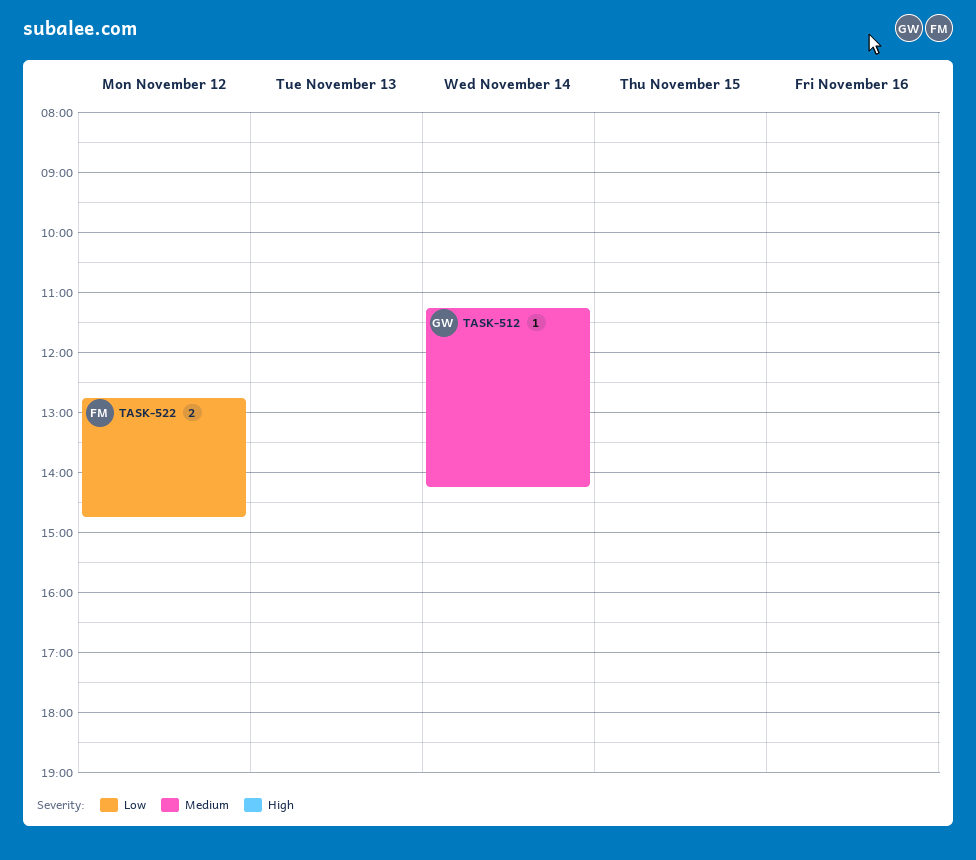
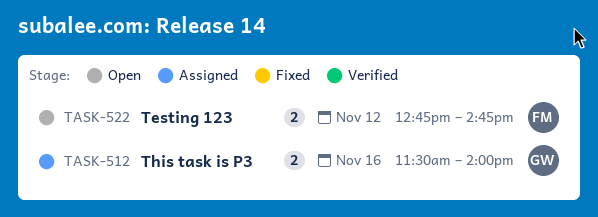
TASK-512, estimate: 1 -> 2
TASK-512, day: Nov 14 -> Nov 16
TASK-512, begins: 11:15 -> 11:30
TASK-512, ends: 14:15 -> 14:00

